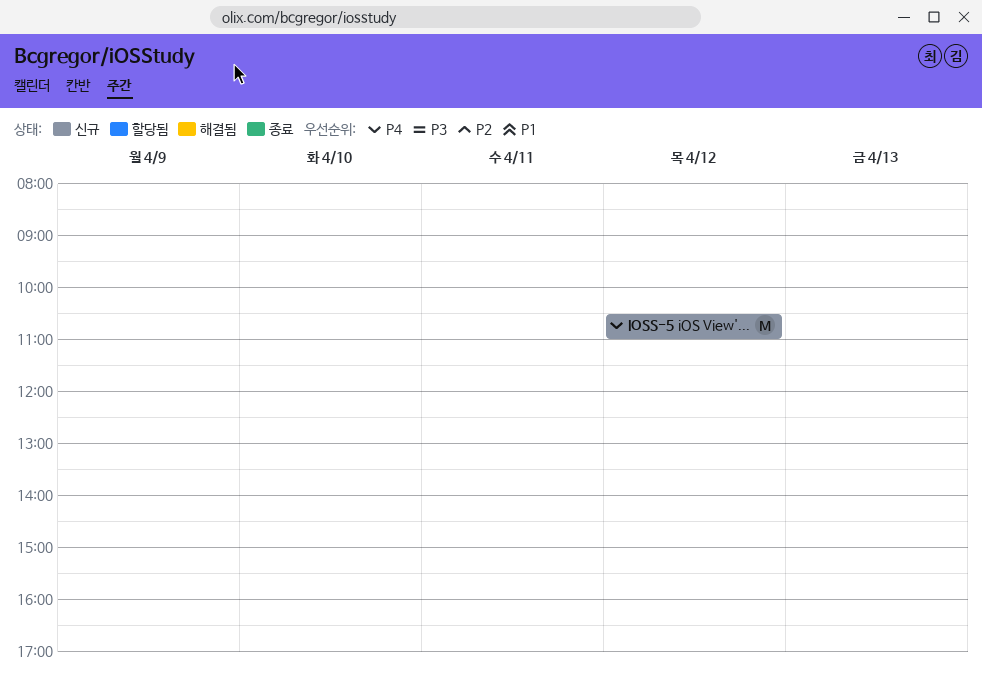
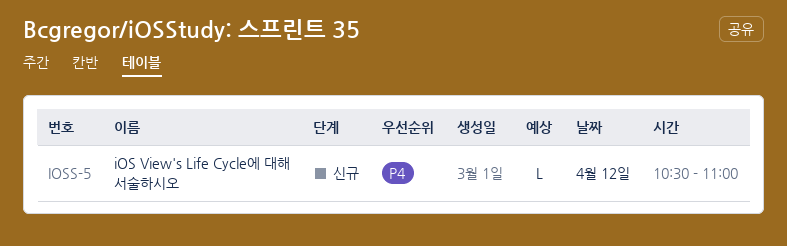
IOSS-5, estimate: M -> L

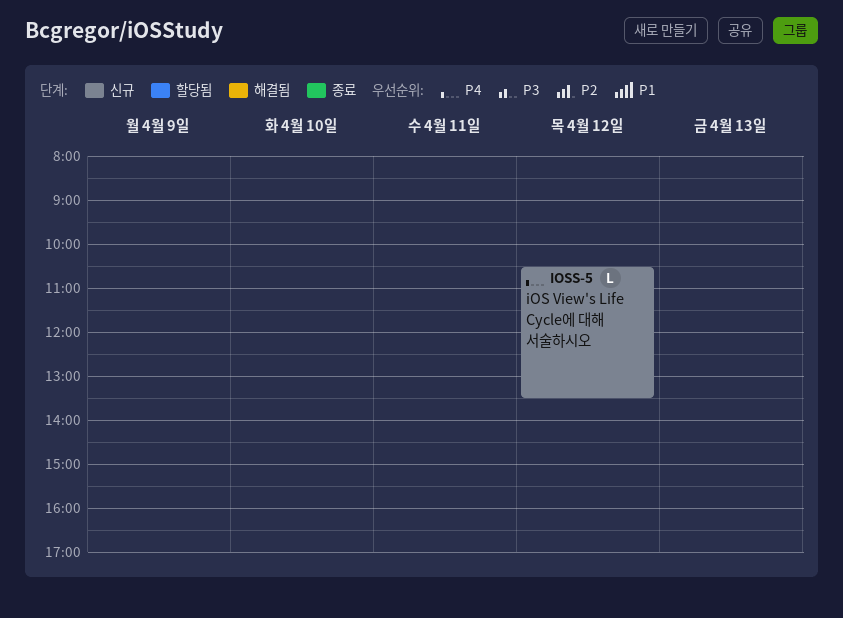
IOSS-5, ends: 11:00 -> 13:30

